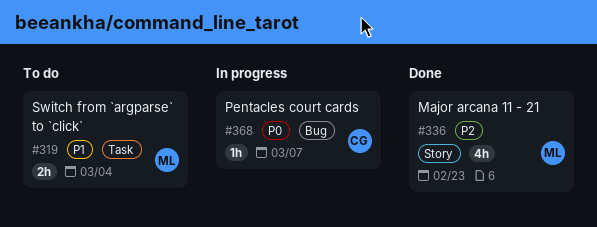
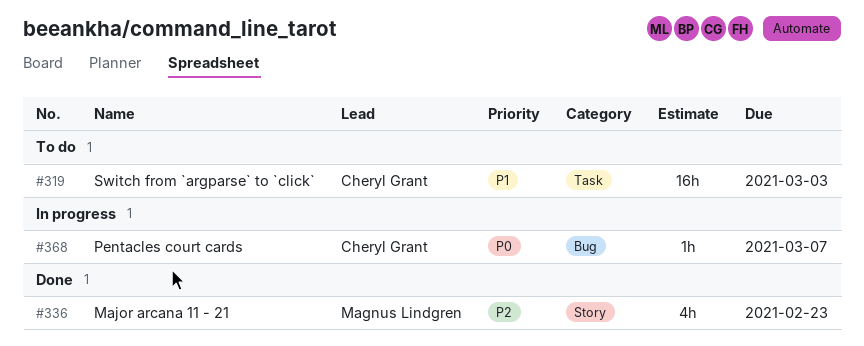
#319, owner: Magnus Lindgren -> Cheryl Grant
#319, estimate: 2h -> 16h
#319, due: Mar 4 -> Mar 3

